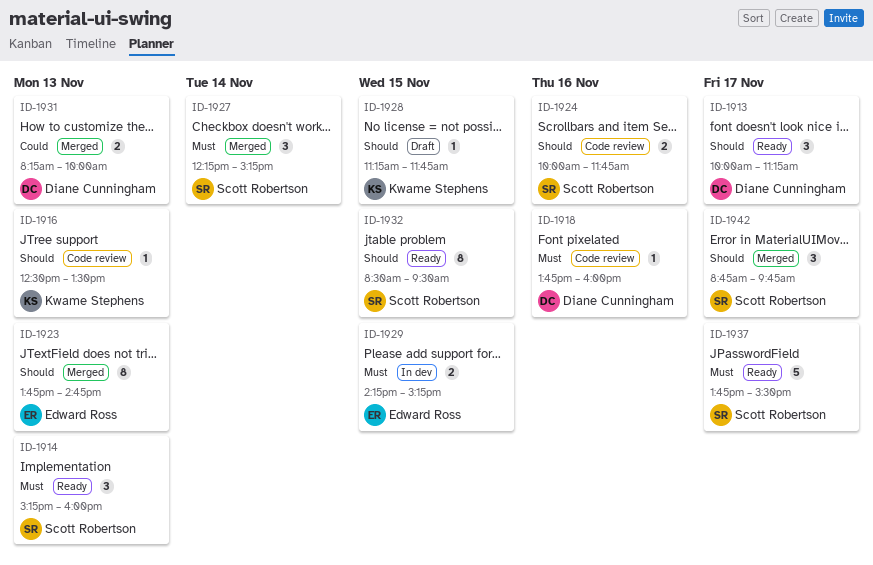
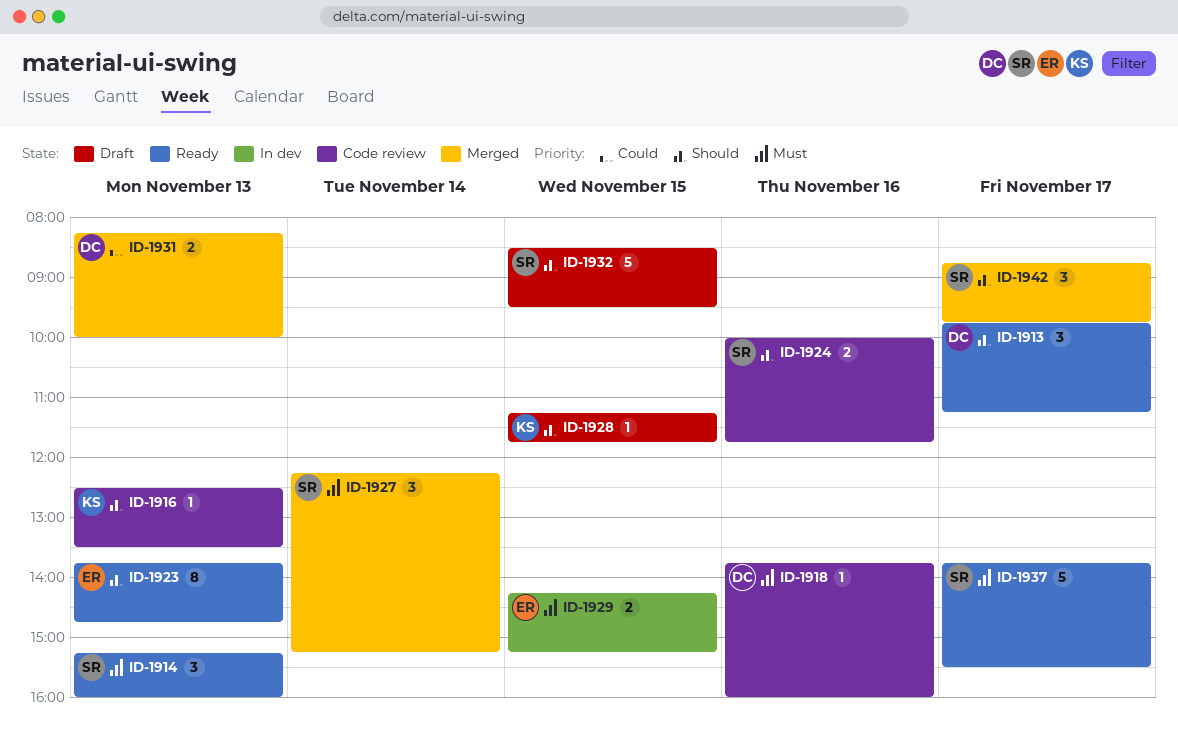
ID-1913, begins: 10:00 -> 09:45
ID-1923, status: Merged -> Ready
ID-1932, status: Ready -> Draft
ID-1932, estimate: 8 -> 5

